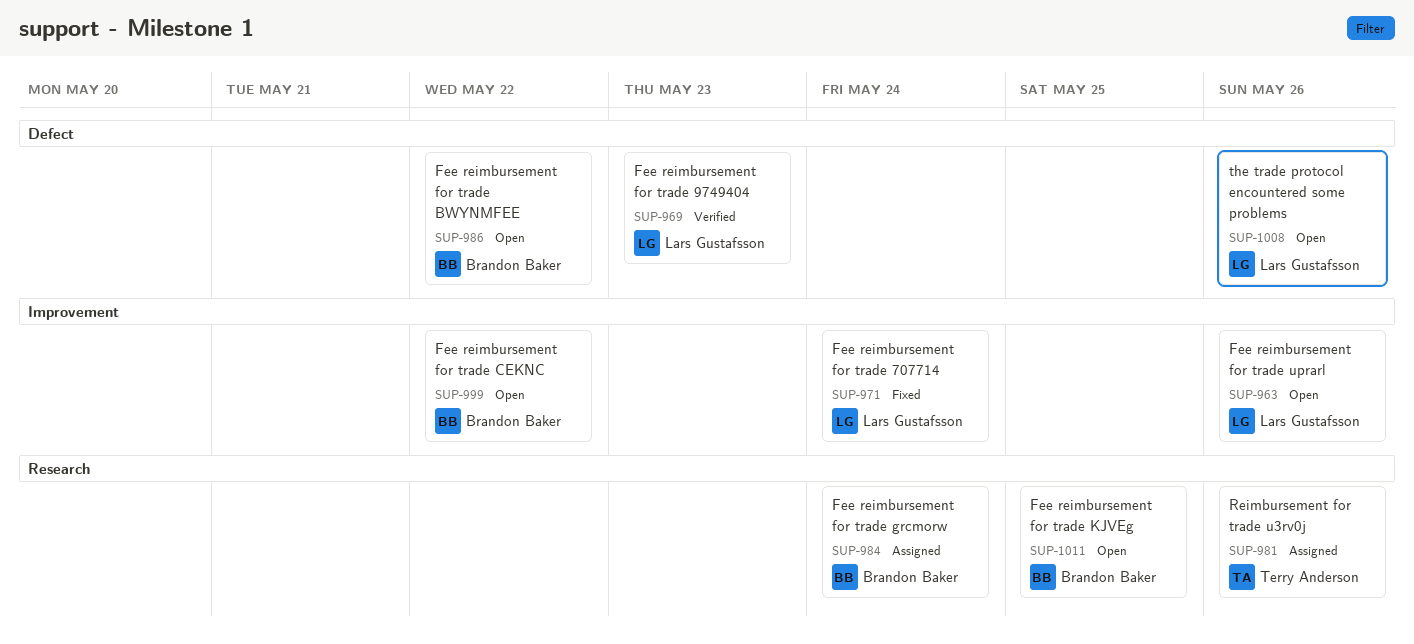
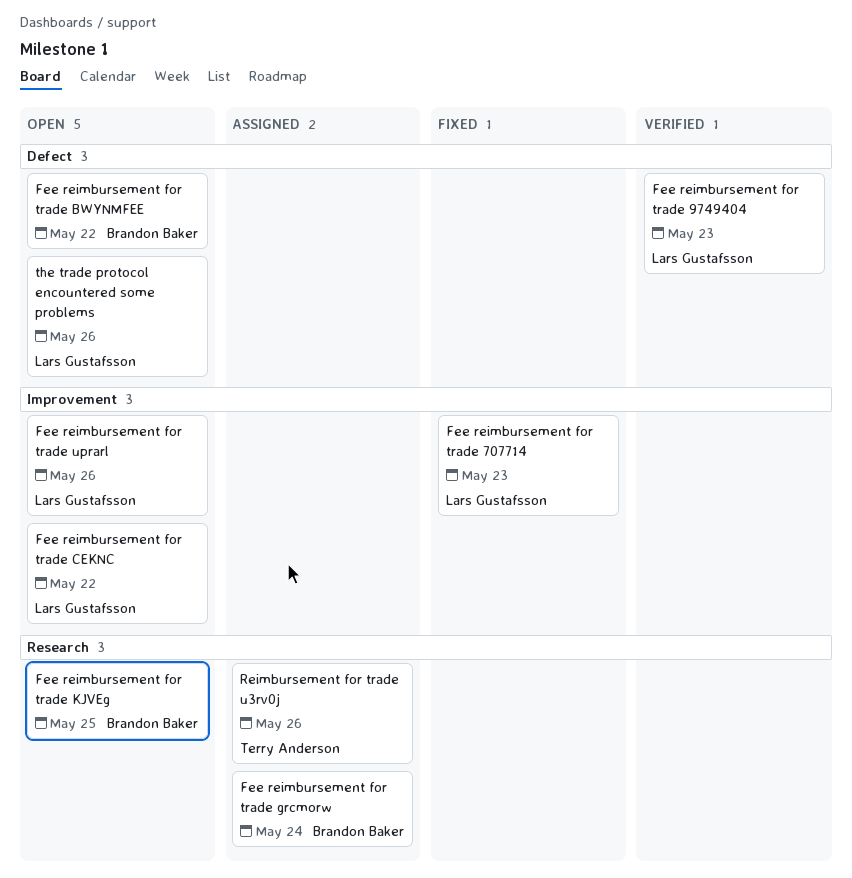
Fee reimbursement for trade 707714, due: May 24 -> May 23
Fee reimbursement for trade CEKNC, owner: Brandon Baker -> Lars Gustafsson

